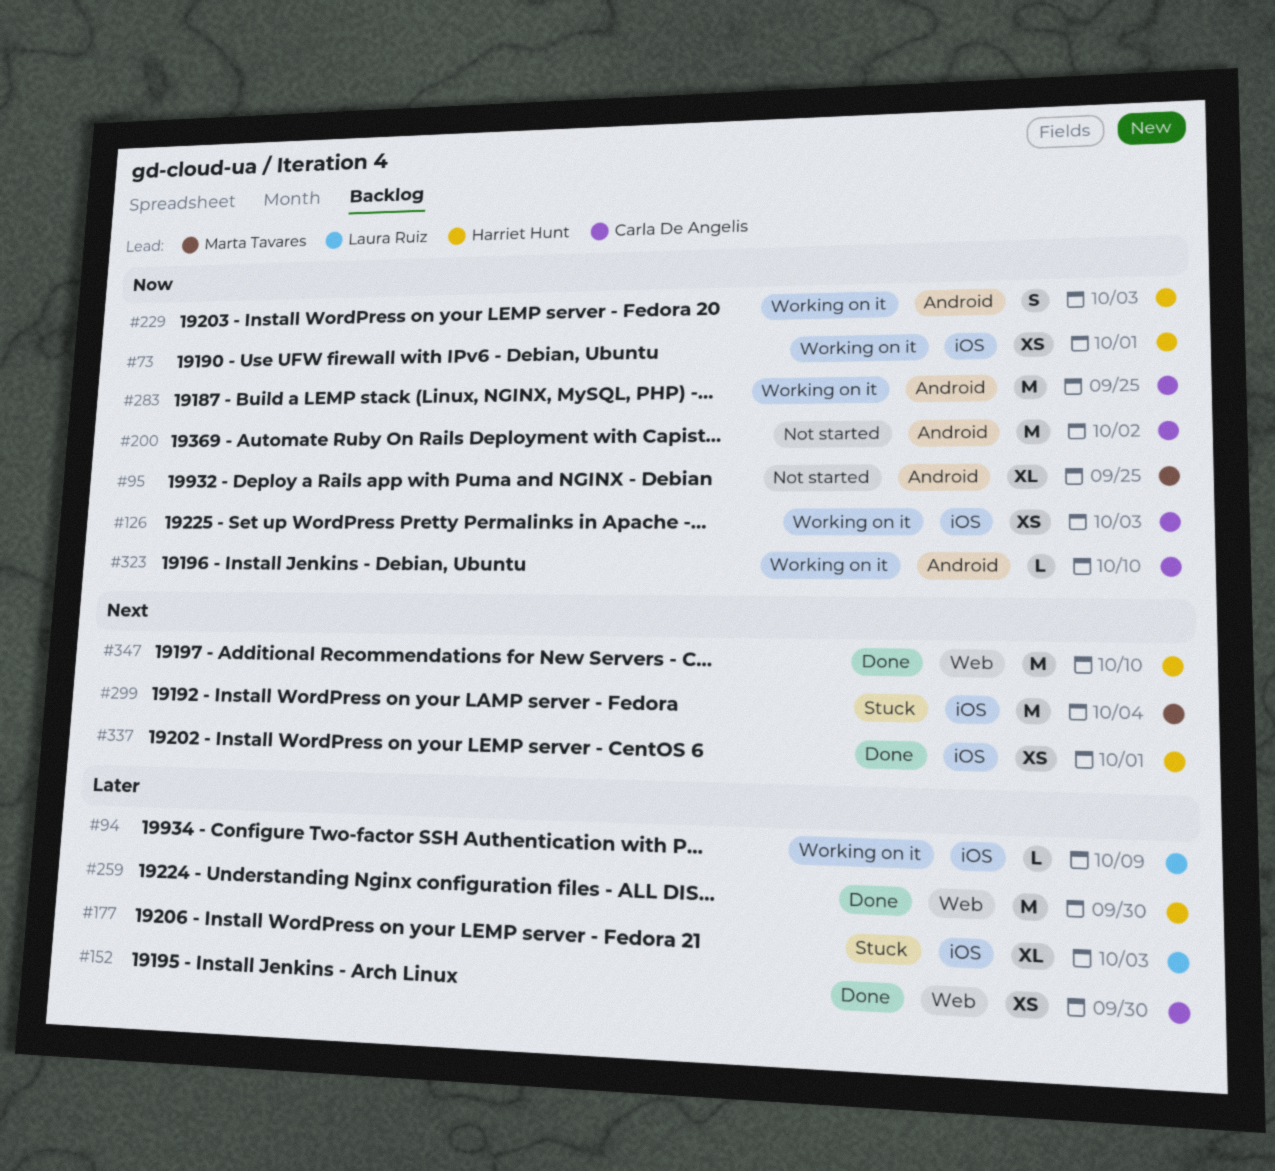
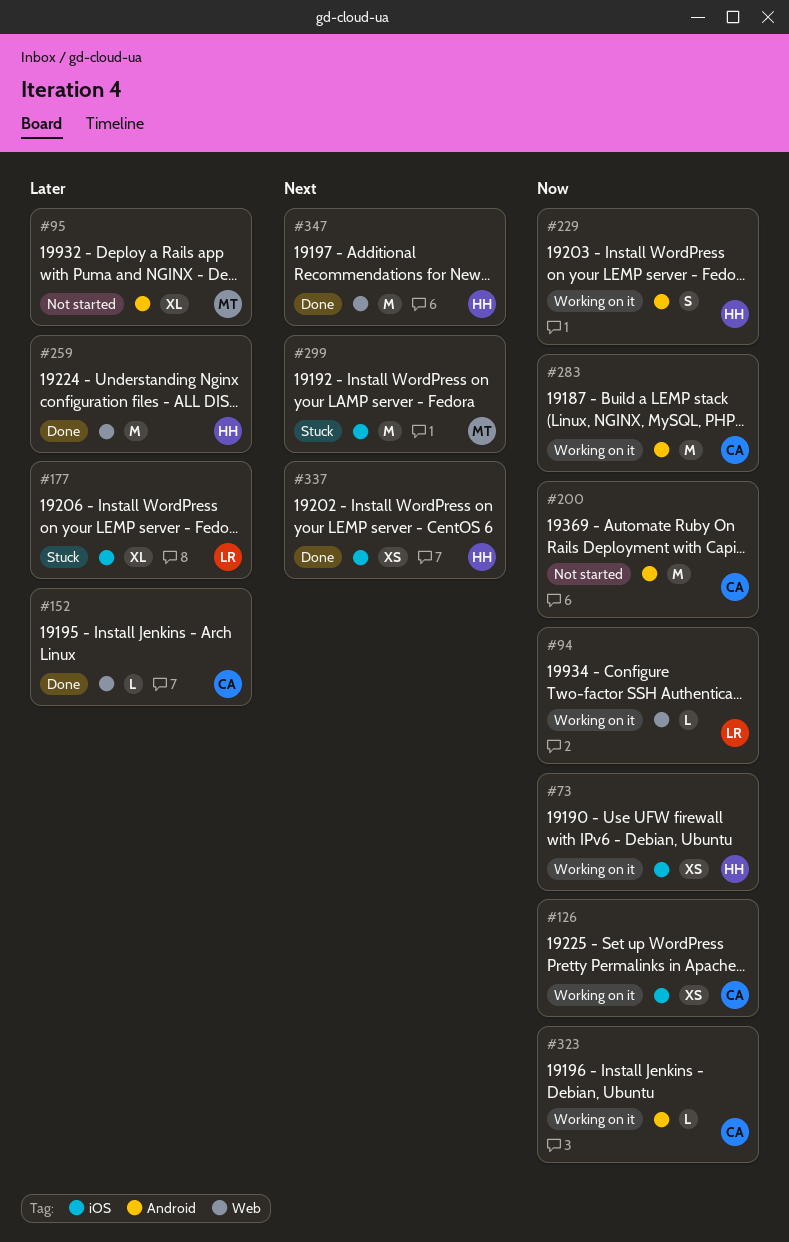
#94, priority: Later -> Now
#94, label: iOS -> Web
#95, priority: Now -> Later
#152, estimate: XS -> L

